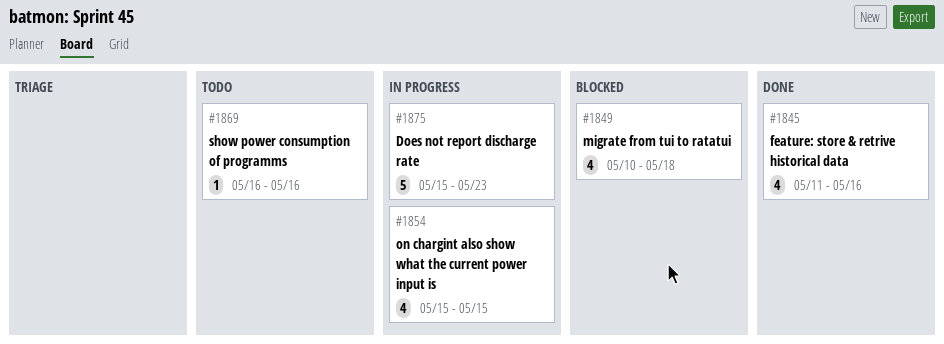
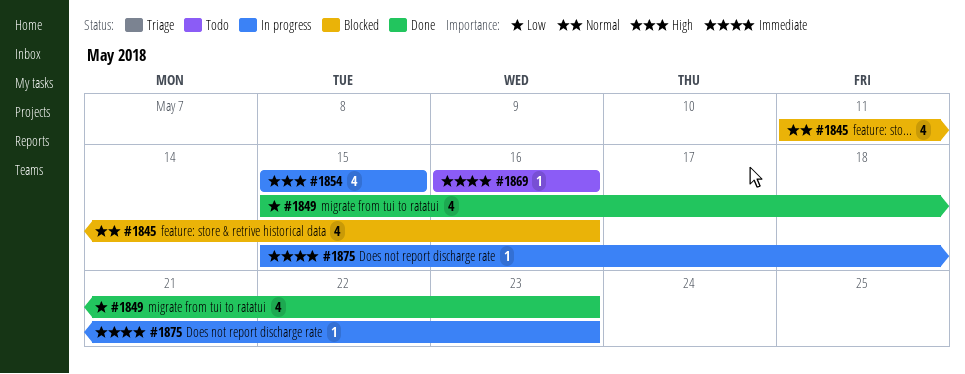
#1845, status: Done -> Blocked
#1849, status: Blocked -> Done
#1849, start: May 10 -> May 15
#1849, due: May 18 -> May 23
#1875, estimate: 5 -> 1

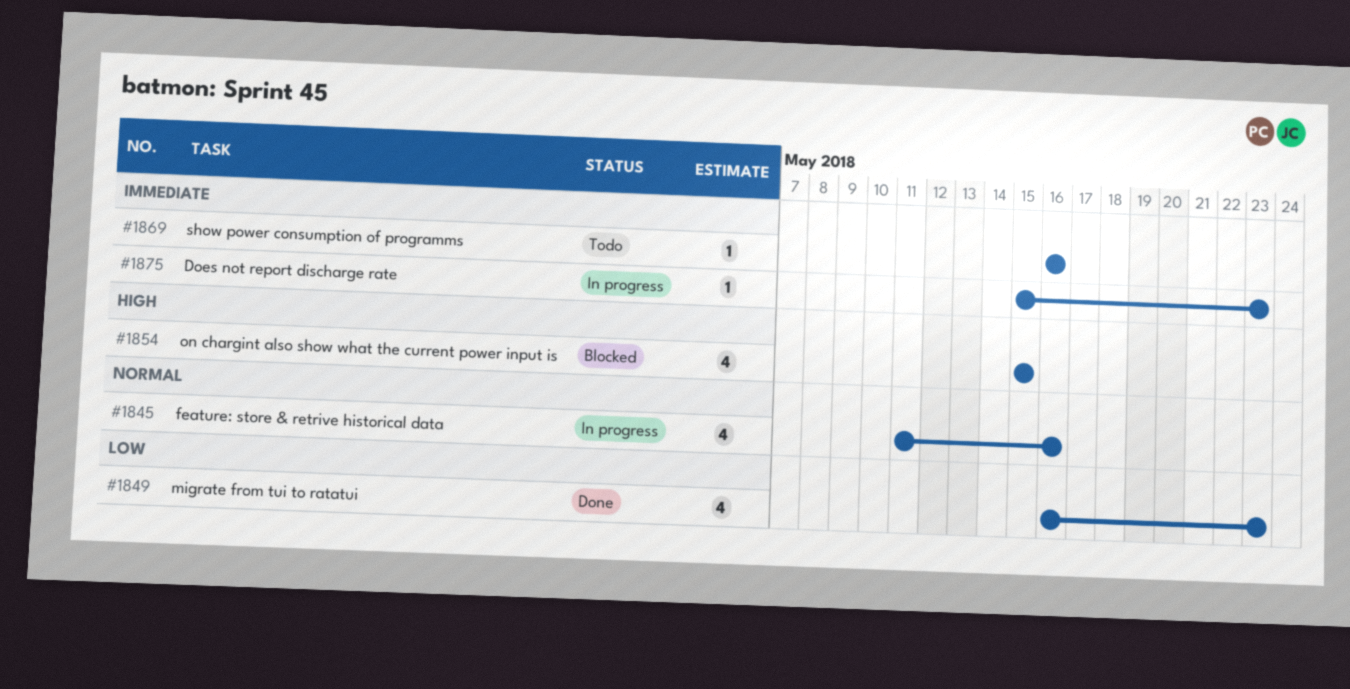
#1845, status: Blocked -> In progress
#1849, start: May 15 -> May 16
#1854, status: In progress -> Blocked

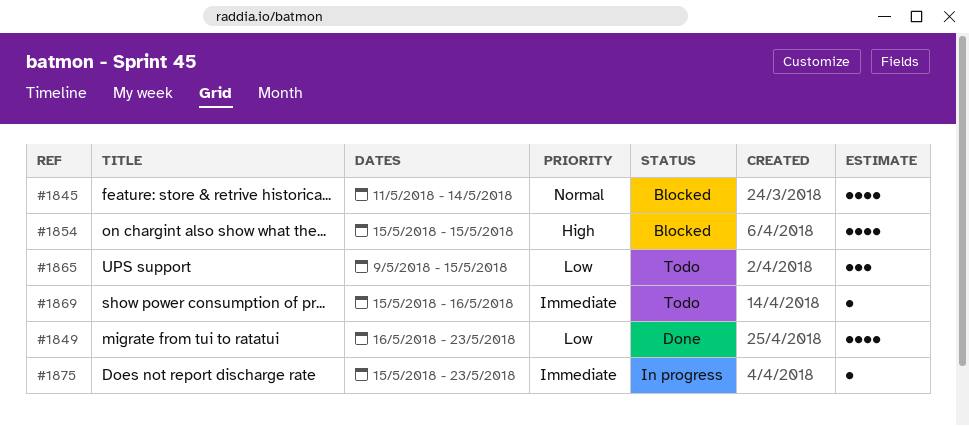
#1845, status: In progress -> Blocked
#1845, due: May 16 -> May 14
#1865: none -> present
#1869, start: May 16 -> May 15

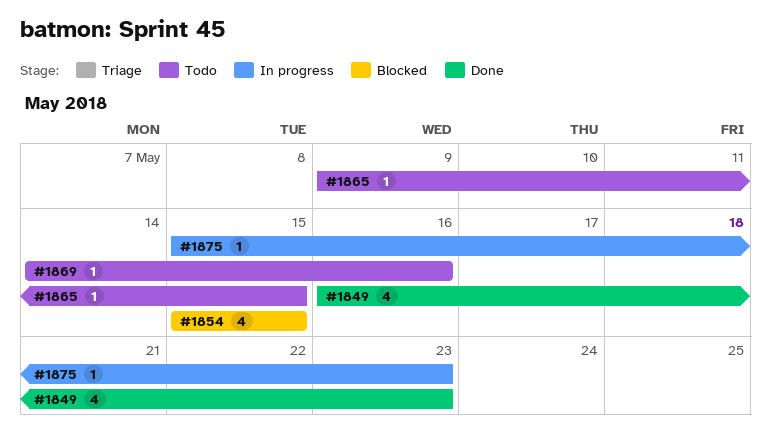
#1845: present -> none
#1865, estimate: 3 -> 1
#1869, start: May 15 -> May 14

